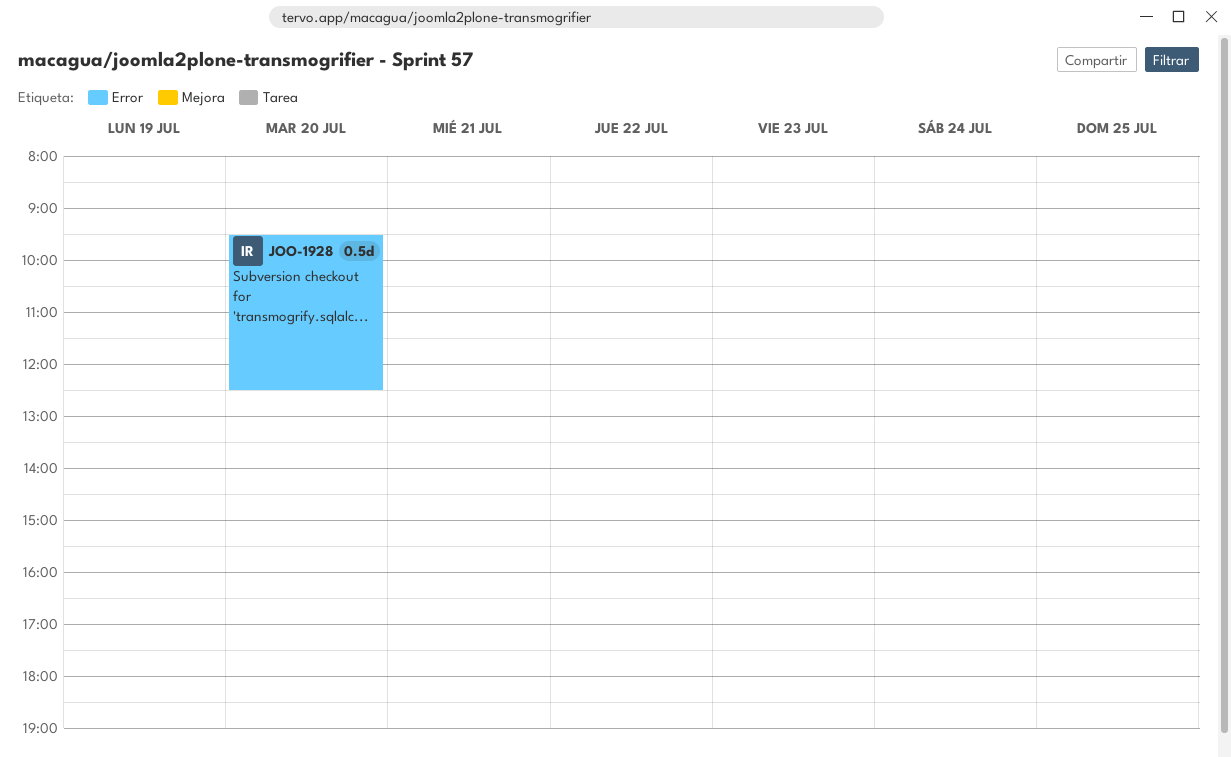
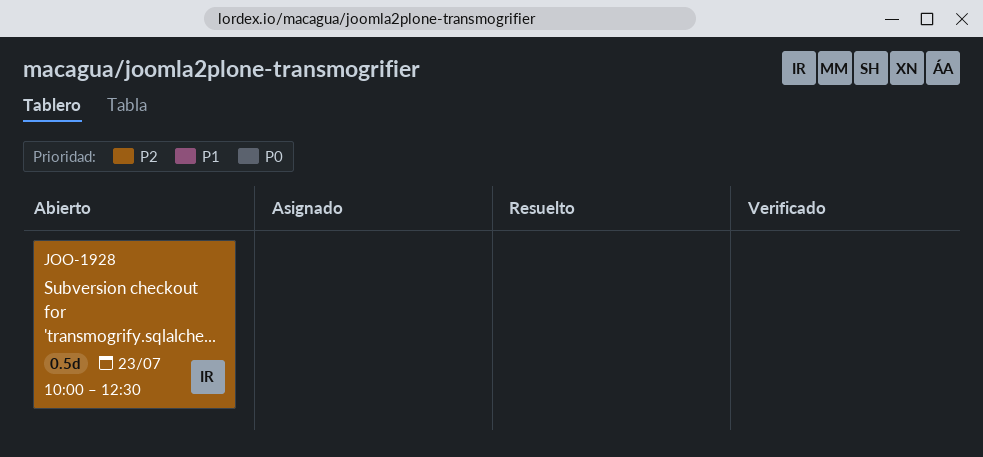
JOO-1928, day: Jul 20 -> Jul 23
JOO-1928, begins: 09:30 -> 10:00

